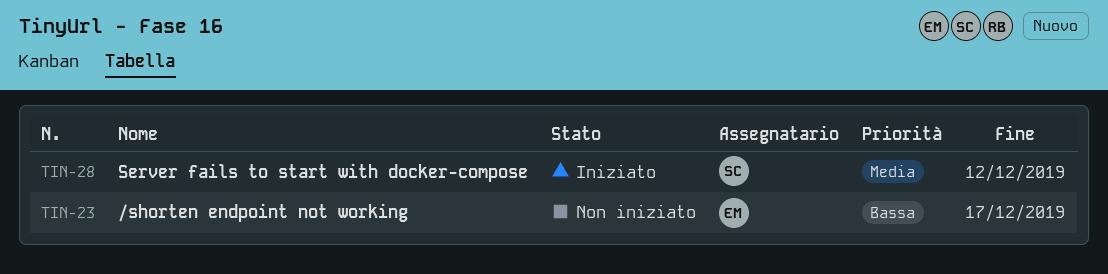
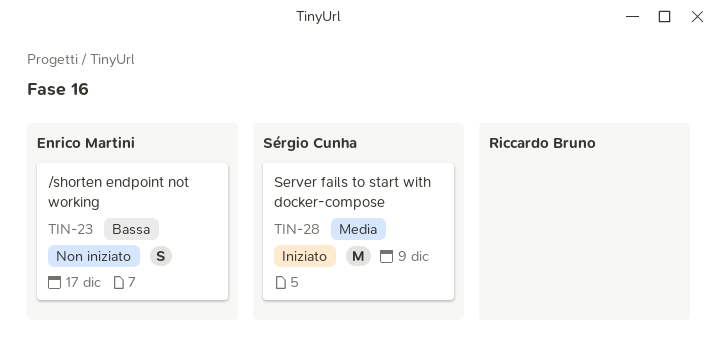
TIN-28, due: Dec 12 -> Dec 9

